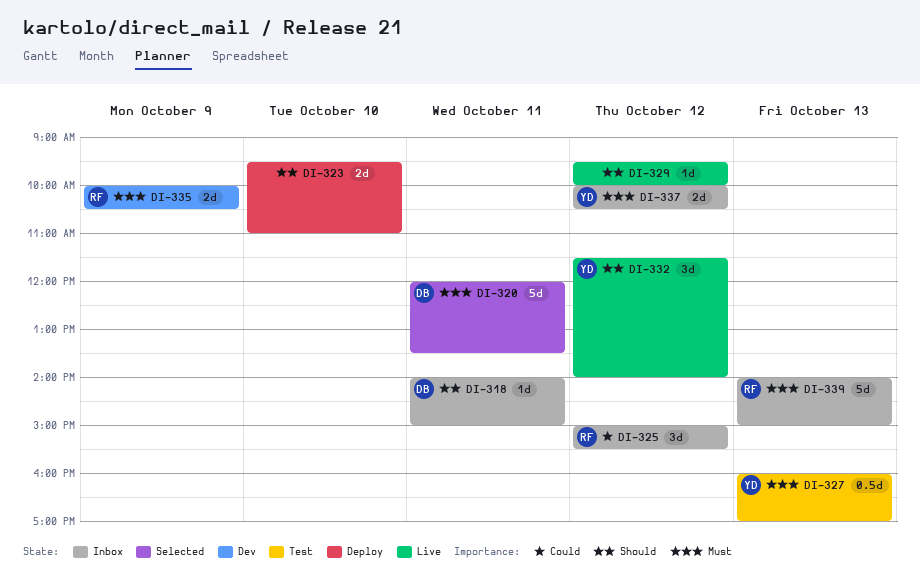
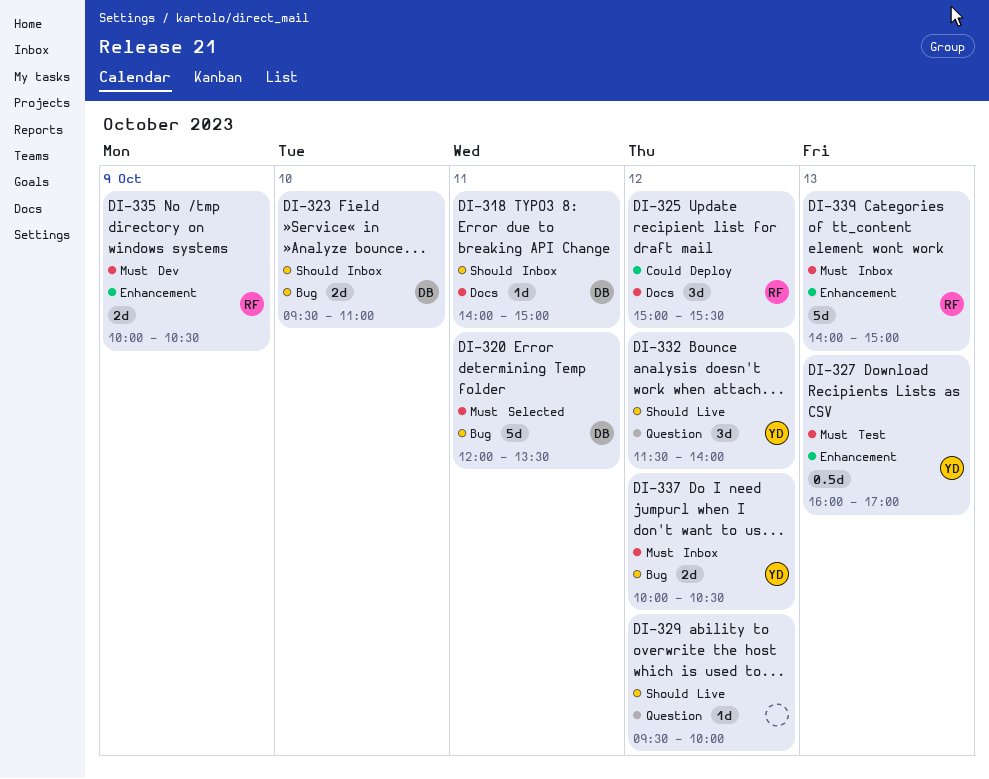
DI-323, status: Deploy -> Inbox
DI-323, owner: none -> DB
DI-325, status: Inbox -> Deploy

